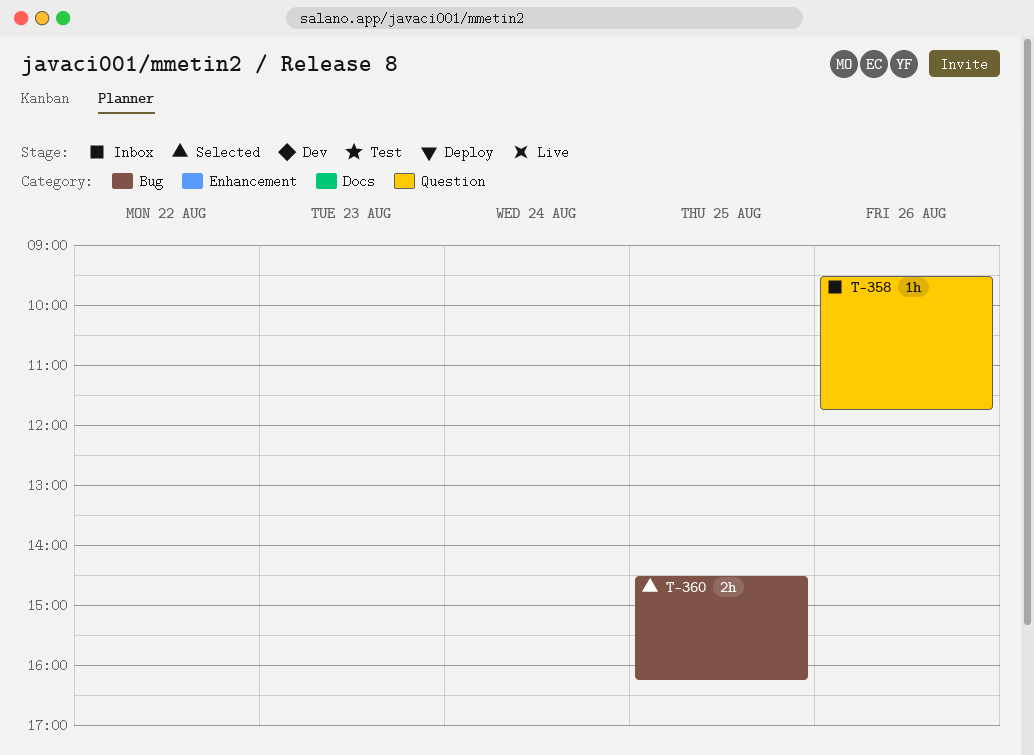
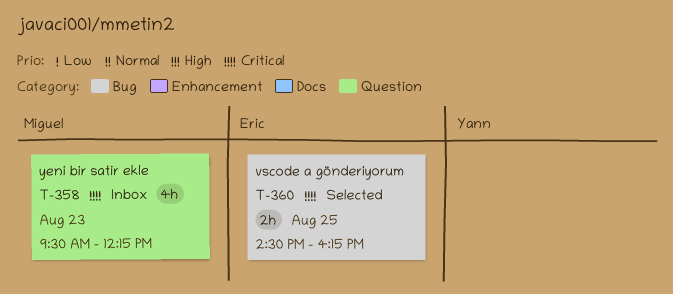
T-358, estimate: 1h -> 4h
T-358, day: Aug 26 -> Aug 23
T-358, ends: 11:45 -> 12:15

